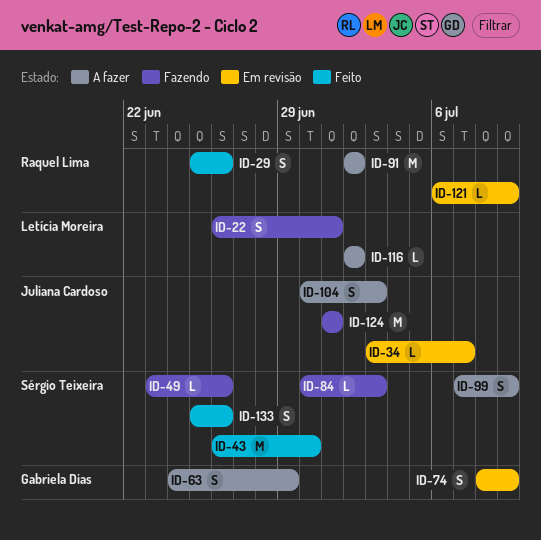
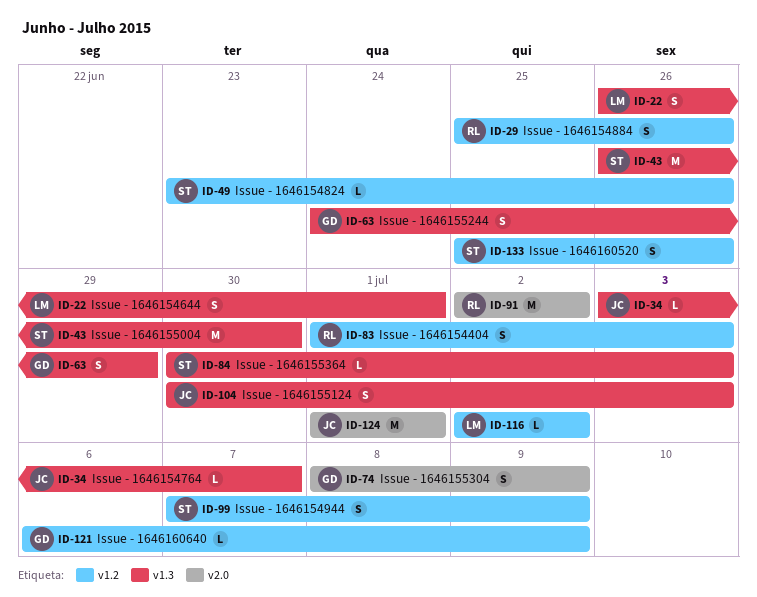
ID-83: none -> present
ID-121, owner: Raquel Lima -> Gabriela Dias

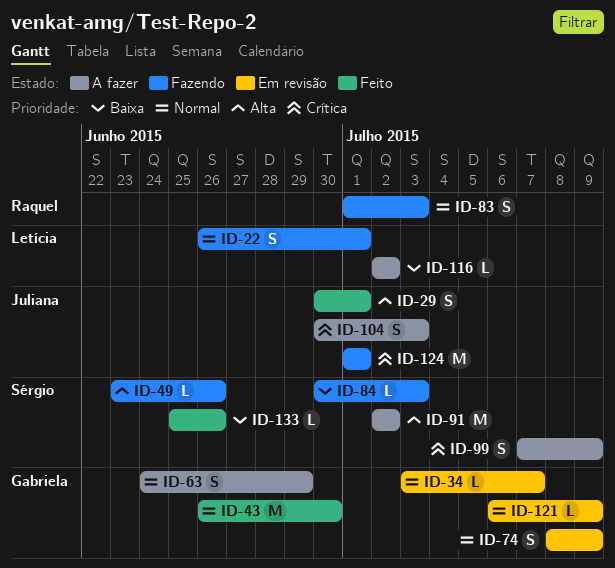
ID-29, owner: Raquel -> Juliana
ID-29, start: Jun 25 -> Jun 30
ID-29, due: Jun 26 -> Jul 1
ID-34, owner: Juliana -> Gabriela
ID-43, owner: Sérgio -> Gabriela
ID-91, owner: Raquel -> Sérgio
ID-133, estimate: S -> L

